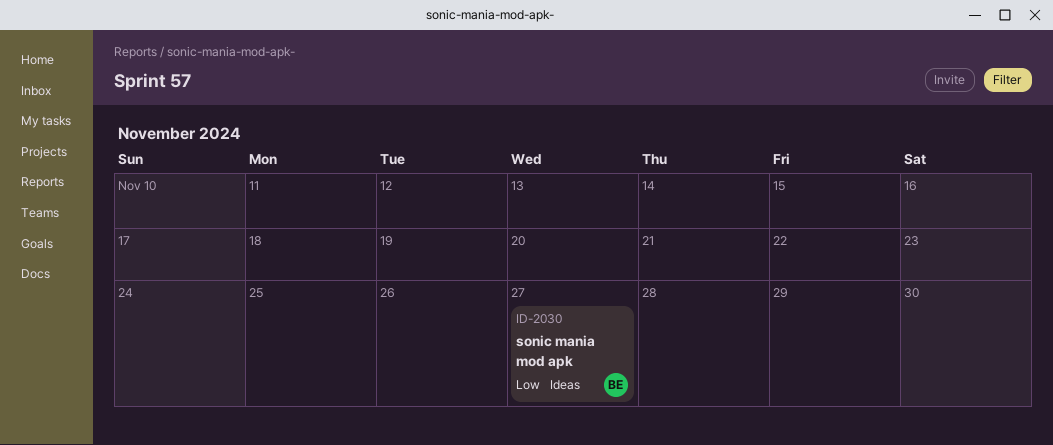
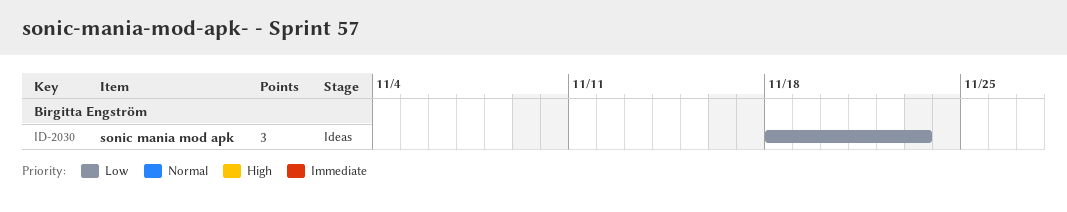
ID-2030, due: Nov 27 -> Nov 23

